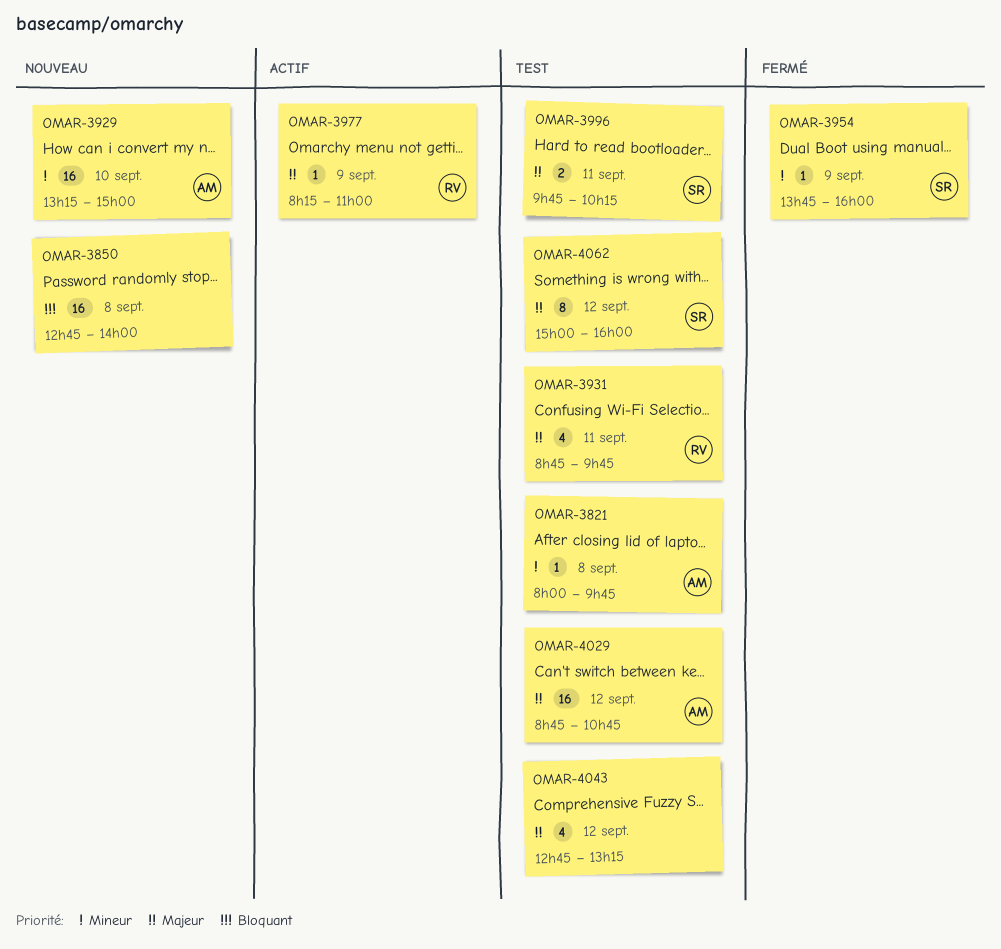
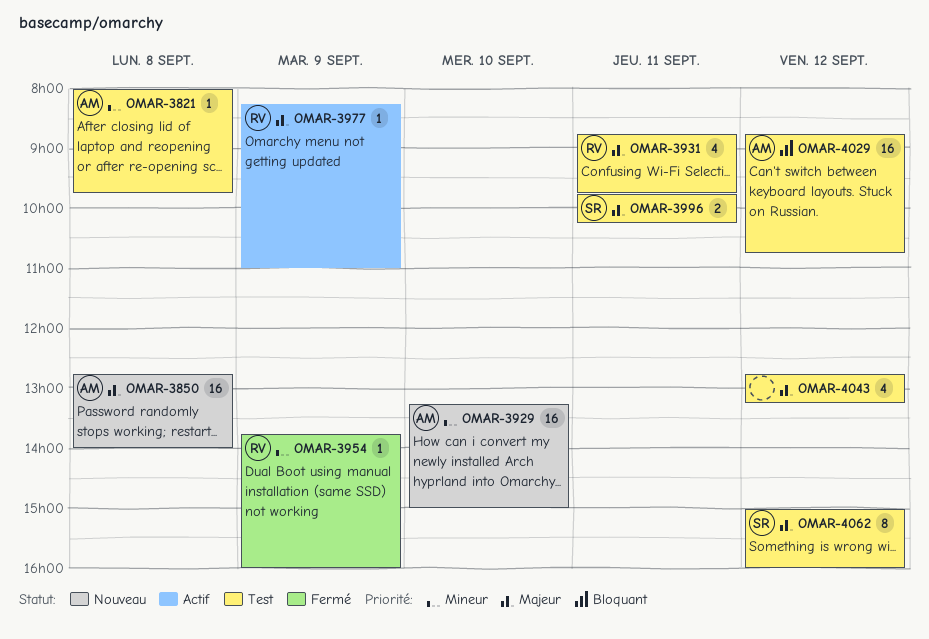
OMAR-3850, owner: none -> AM
OMAR-3850, priority: Bloquant -> Majeur
OMAR-3954, owner: SR -> RV
OMAR-4029, priority: Majeur -> Bloquant

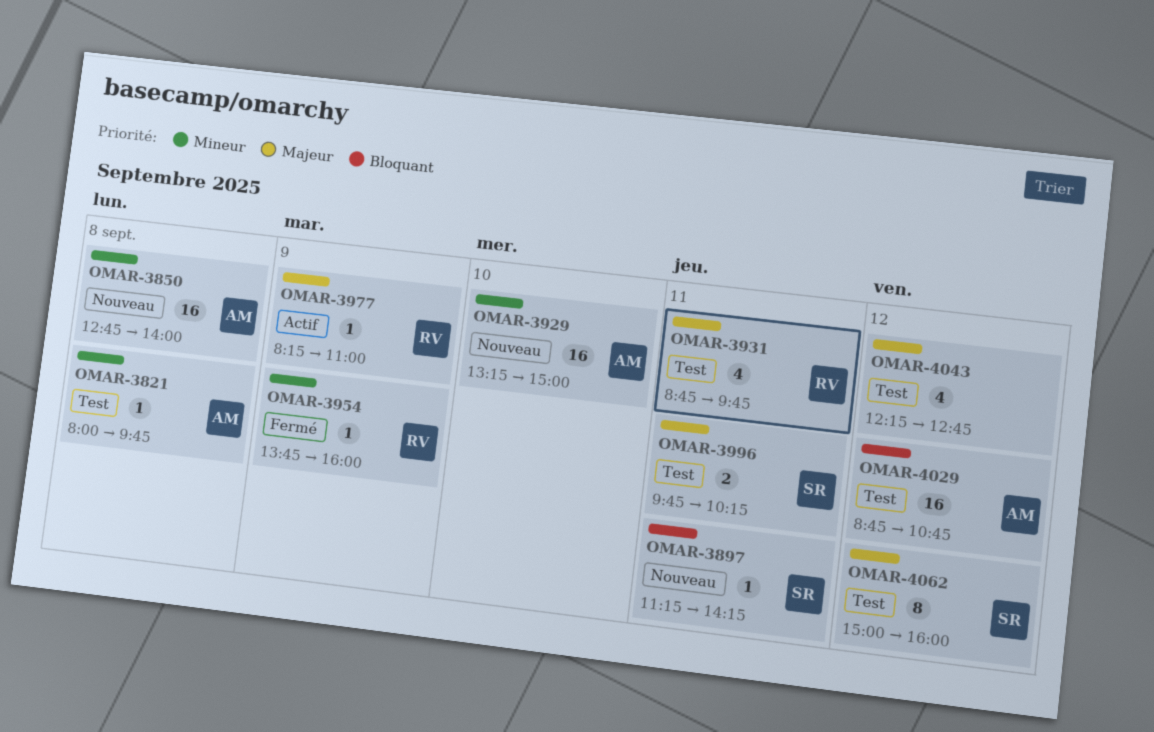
OMAR-3850, priority: Majeur -> Mineur
OMAR-3897: none -> present
OMAR-4043, begins: 12:45 -> 12:15
OMAR-4043, ends: 13:15 -> 12:45

